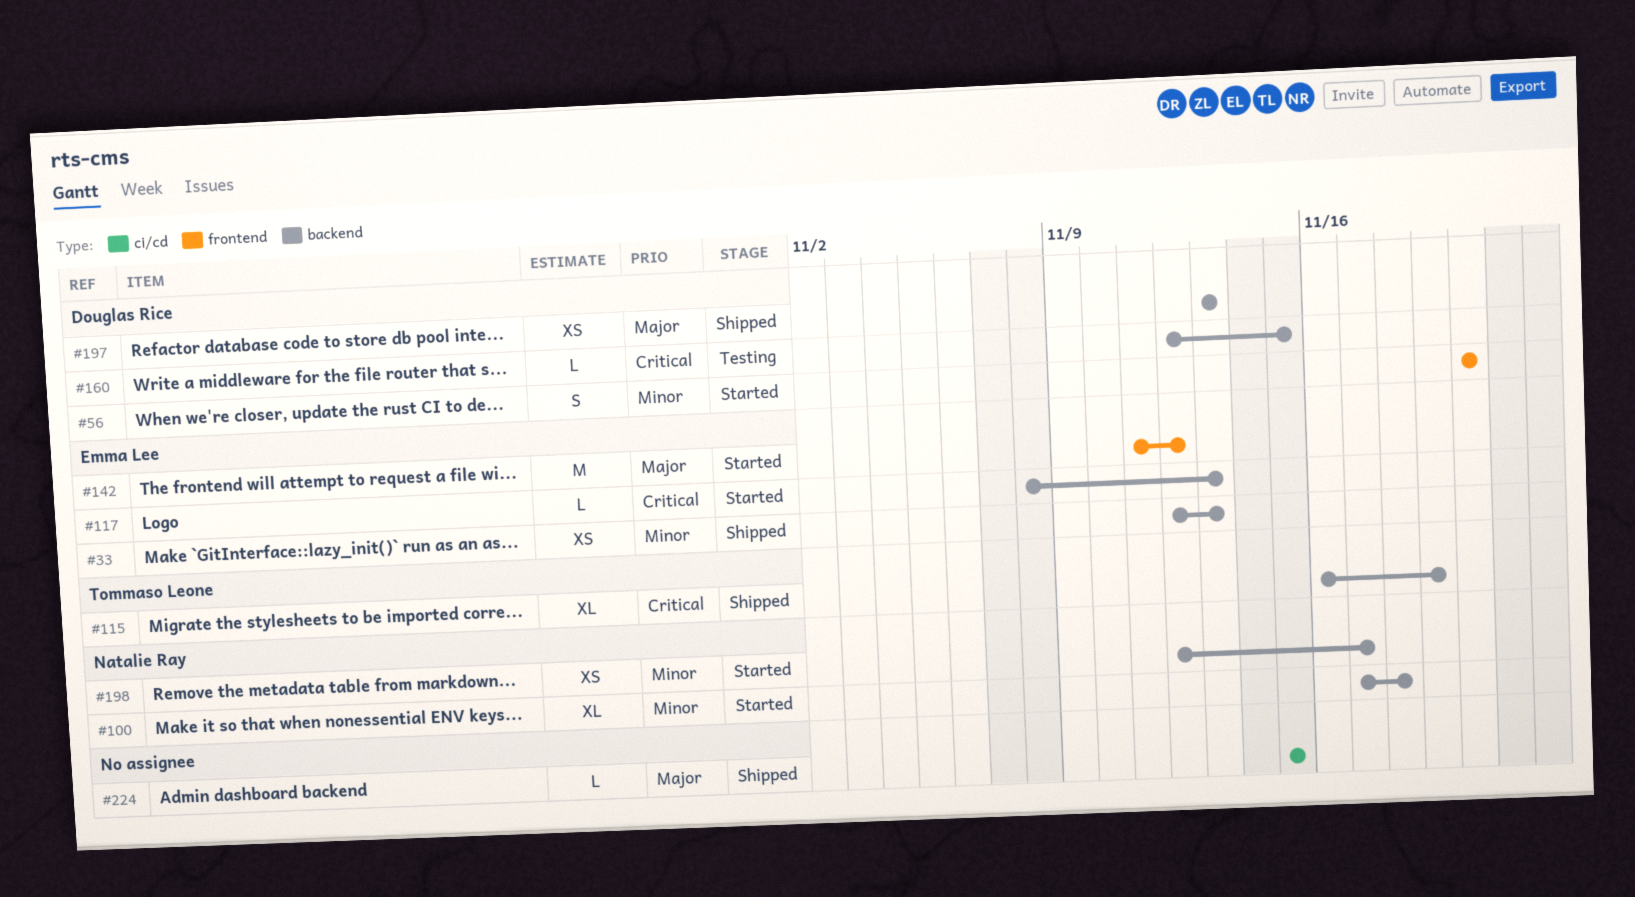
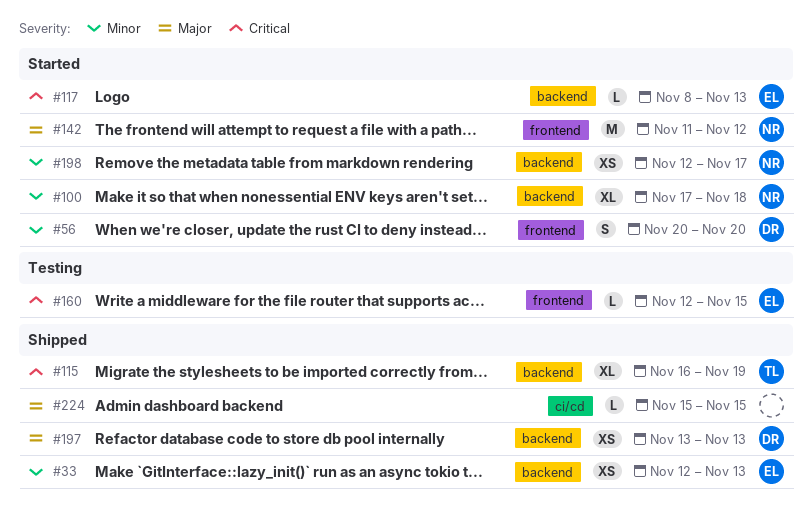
#142, owner: Emma Lee -> Natalie Ray
#160, owner: Douglas Rice -> Emma Lee
#160, label: backend -> frontend

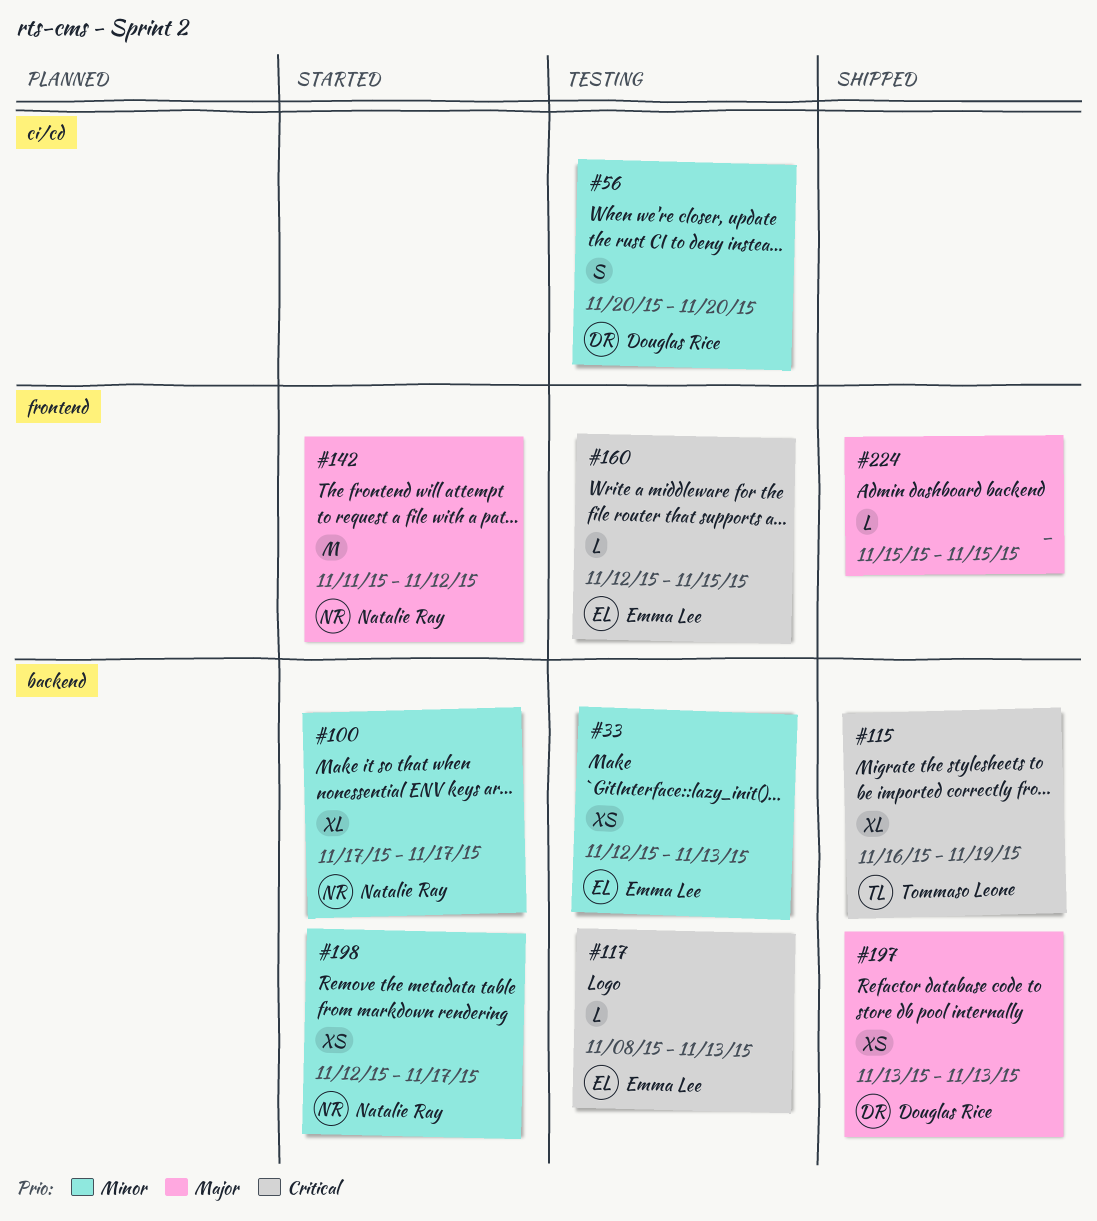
#33, status: Shipped -> Testing
#56, status: Started -> Testing
#56, label: frontend -> ci/cd
#100, due: Nov 18 -> Nov 17
#117, status: Started -> Testing
#224, label: ci/cd -> frontend

